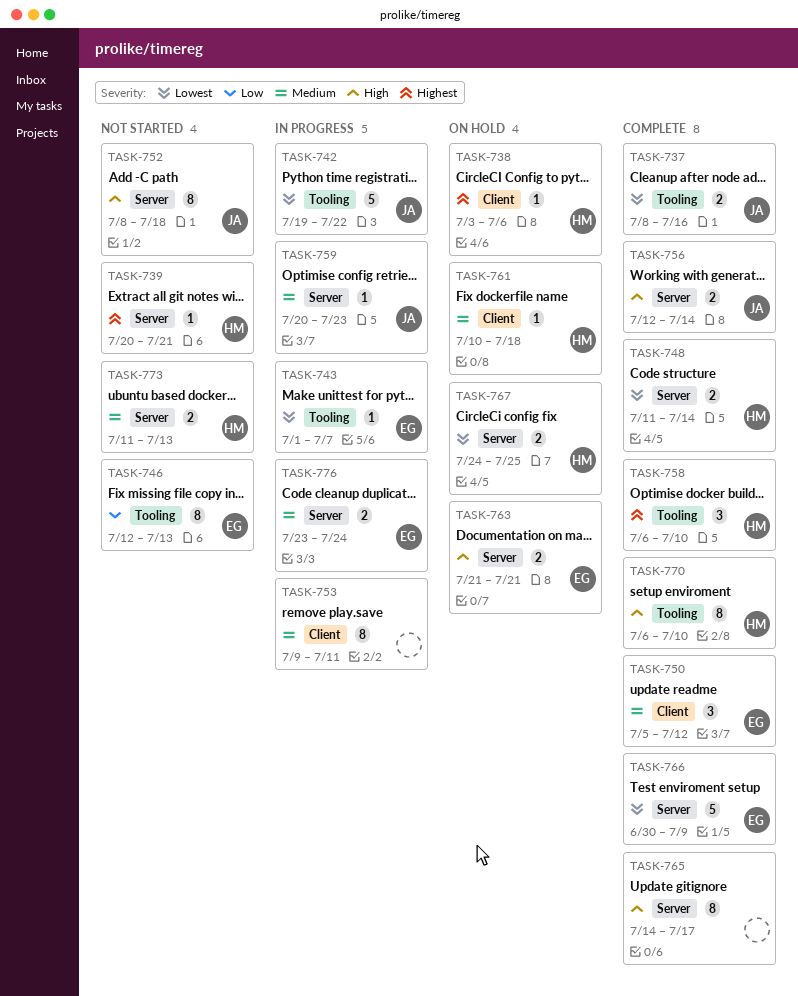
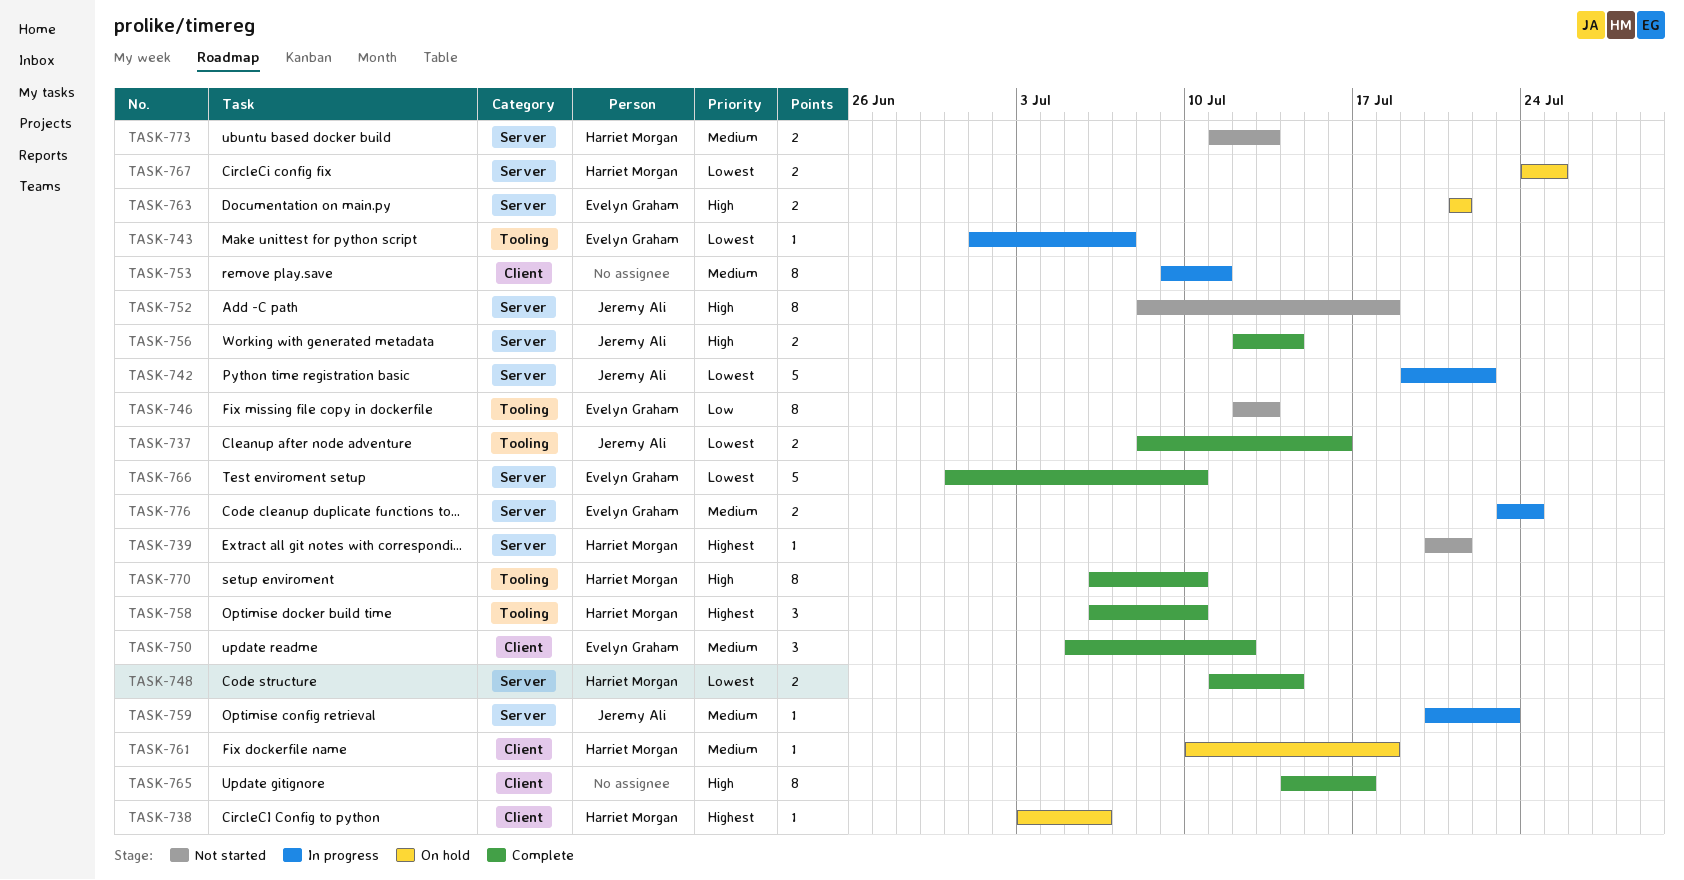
TASK-742, label: Tooling -> Server
TASK-765, label: Server -> Client
TASK-766, due: Jul 9 -> Jul 10

